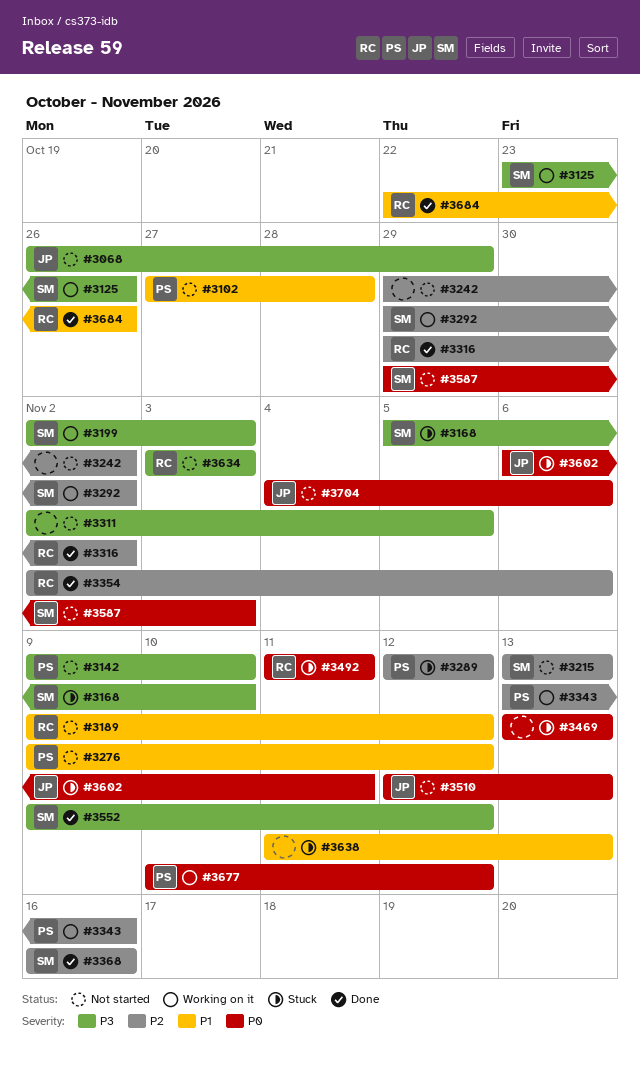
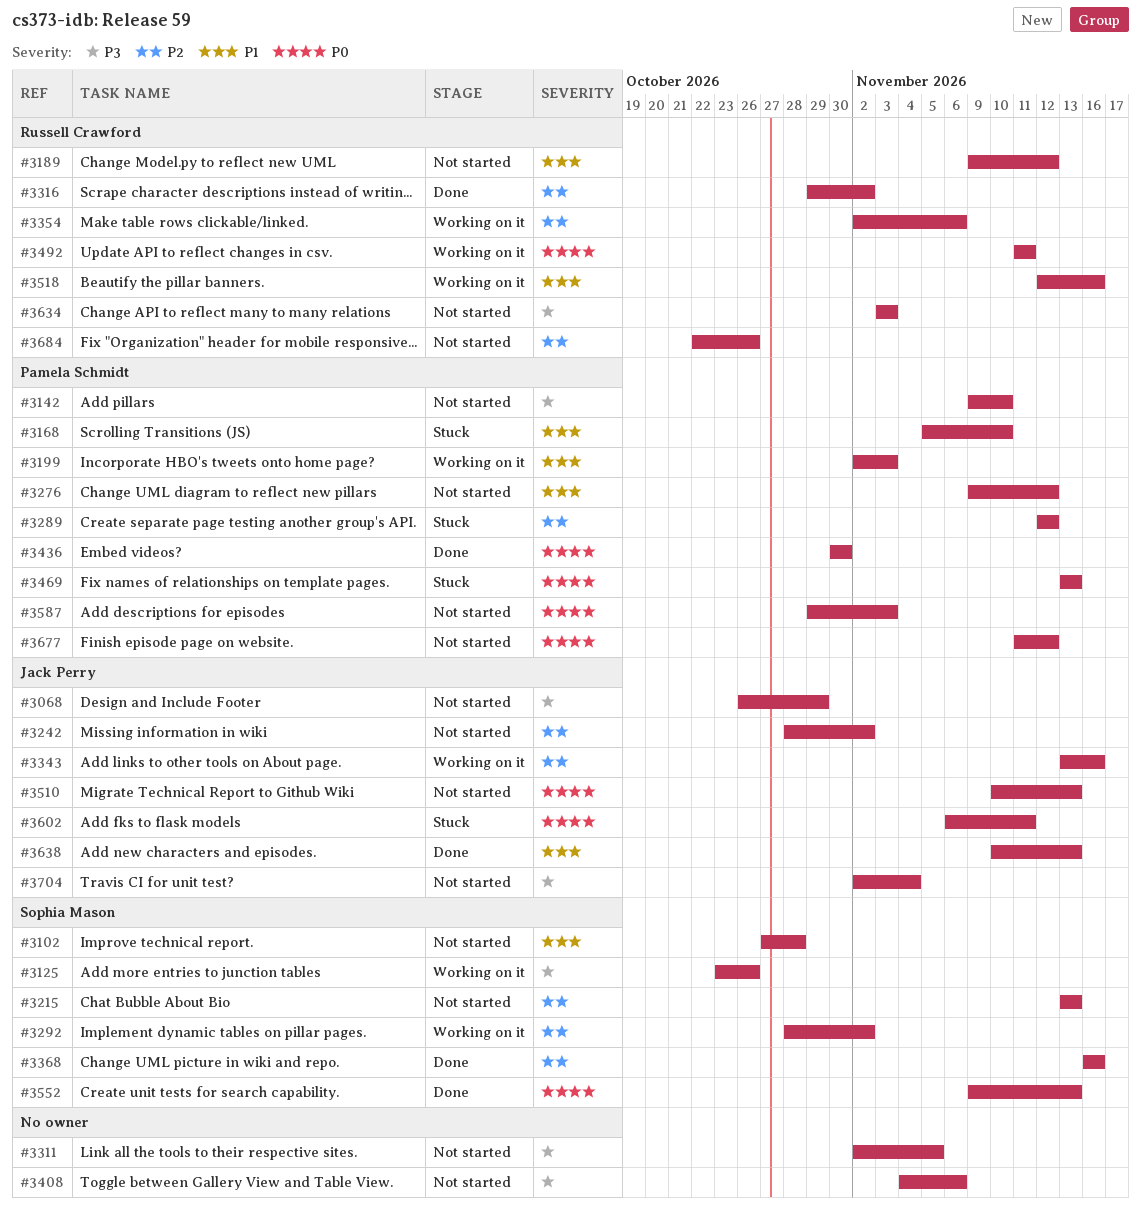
#3102, owner: Pamela Schmidt -> Sophia Mason
#3168, owner: Sophia Mason -> Pamela Schmidt
#3168, priority: P3 -> P1
#3199, owner: Sophia Mason -> Pamela Schmidt
#3199, priority: P3 -> P1
#3242, owner: none -> Jack Perry
#3242, start: Oct 29 -> Oct 28
#3292, start: Oct 29 -> Oct 28
#3343, owner: Pamela Schmidt -> Jack Perry
#3354, status: Done -> Working on it
#3408: none -> present
#3436: none -> present
#3469, owner: none -> Pamela Schmidt
#3492, status: Stuck -> Working on it
#3510, start: Nov 12 -> Nov 10
#3518: none -> present
#3552, priority: P3 -> P0
#3552, due: Nov 12 -> Nov 13
#3587, owner: Sophia Mason -> Pamela Schmidt
#3638, status: Stuck -> Done
#3638, owner: none -> Jack Perry
#3638, start: Nov 11 -> Nov 10
#3677, status: Working on it -> Not started
#3677, start: Nov 10 -> Nov 11
#3684, status: Done -> Not started
#3684, priority: P1 -> P2
#3704, priority: P0 -> P3
#3704, start: Nov 4 -> Nov 2
#3704, due: Nov 6 -> Nov 4

